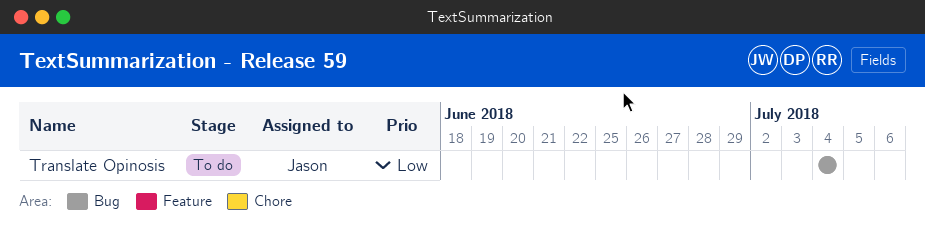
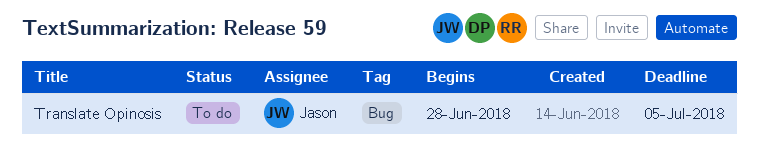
Translate Opinosis, start: Jul 4 -> Jun 28
Translate Opinosis, due: Jul 4 -> Jul 5

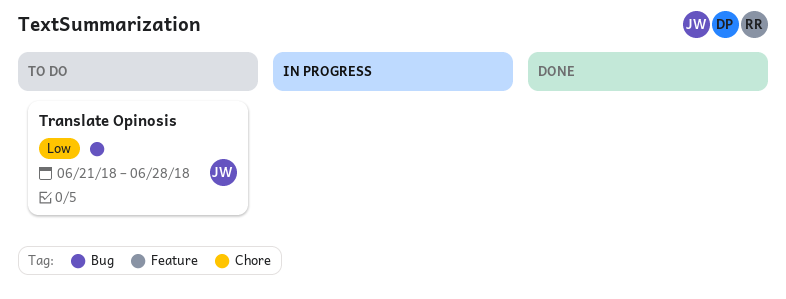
Translate Opinosis, start: Jun 28 -> Jun 21
Translate Opinosis, due: Jul 5 -> Jun 28

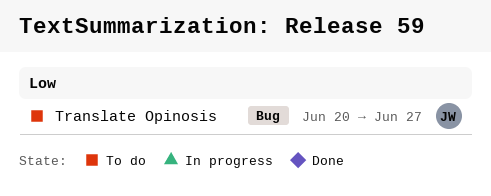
Translate Opinosis, start: Jun 21 -> Jun 20
Translate Opinosis, due: Jun 28 -> Jun 27

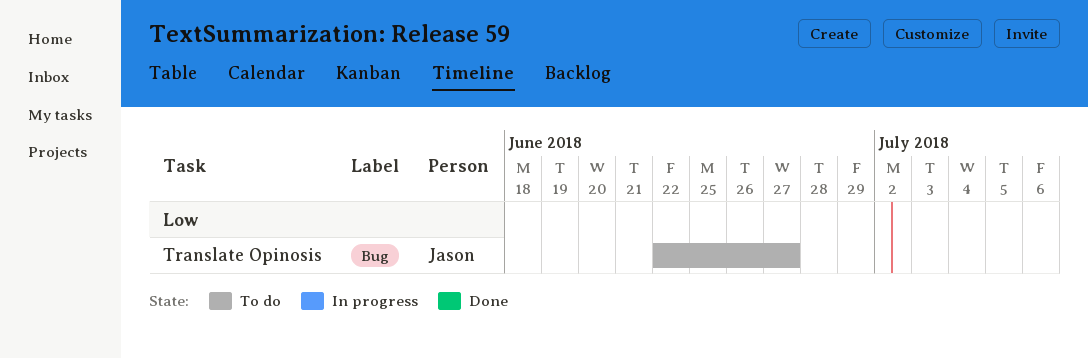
Translate Opinosis, start: Jun 20 -> Jun 22

